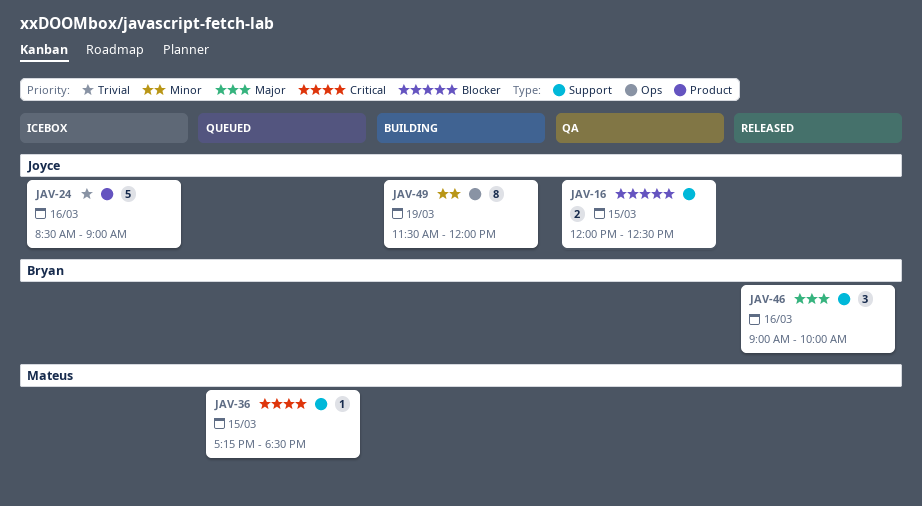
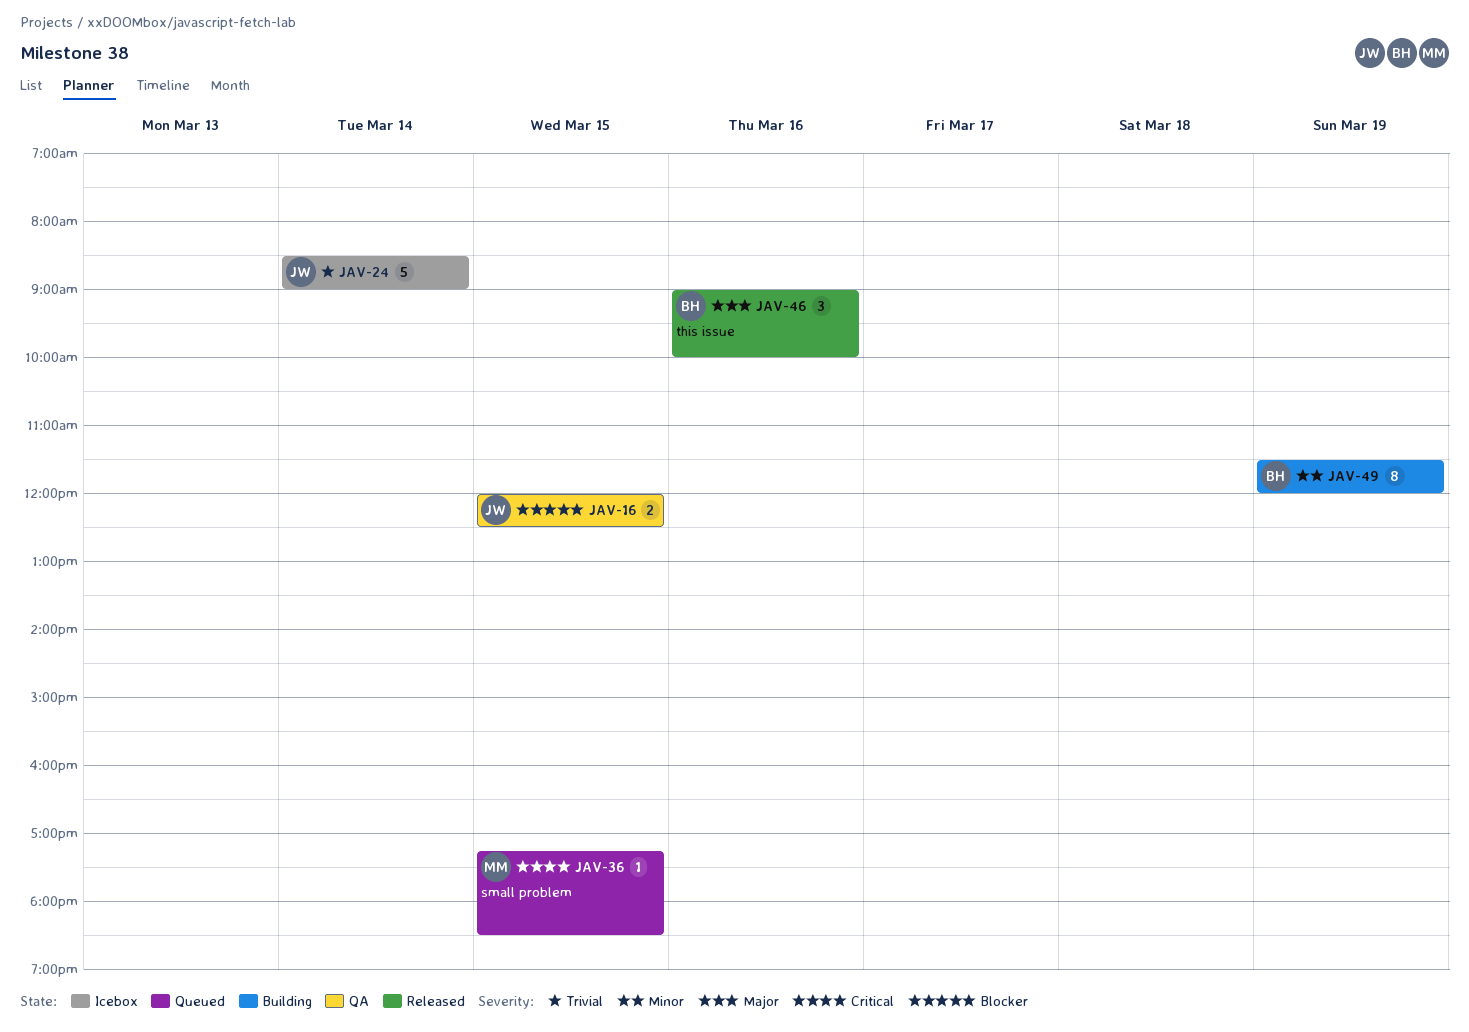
JAV-24, day: Mar 16 -> Mar 14
JAV-49, owner: Joyce -> Bryan

